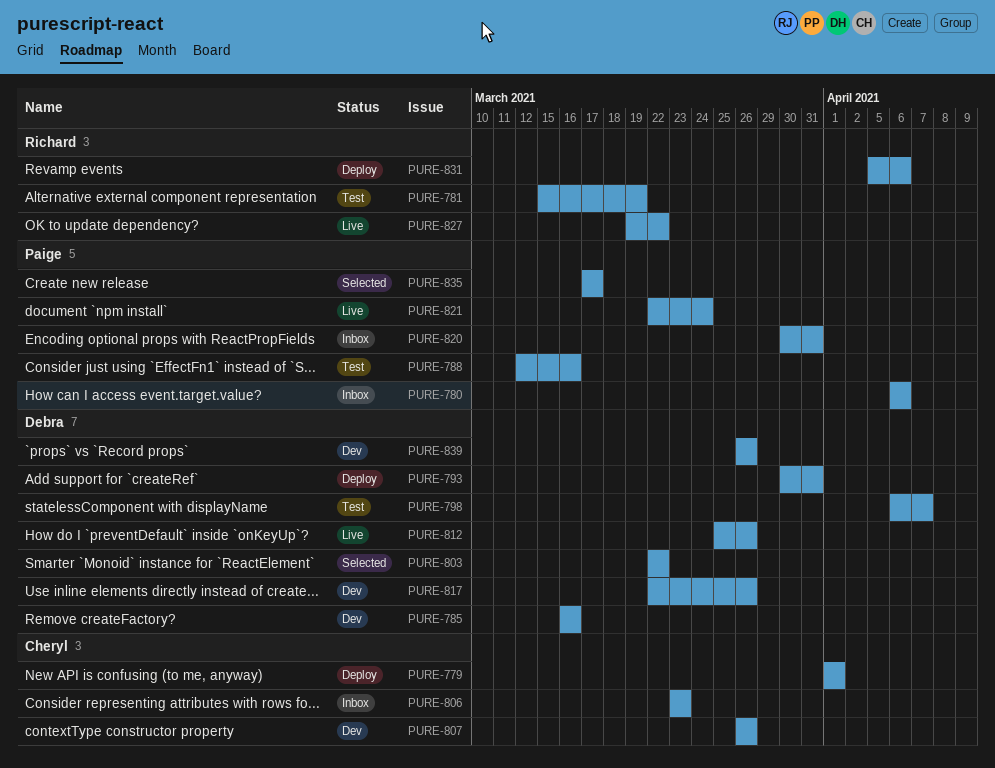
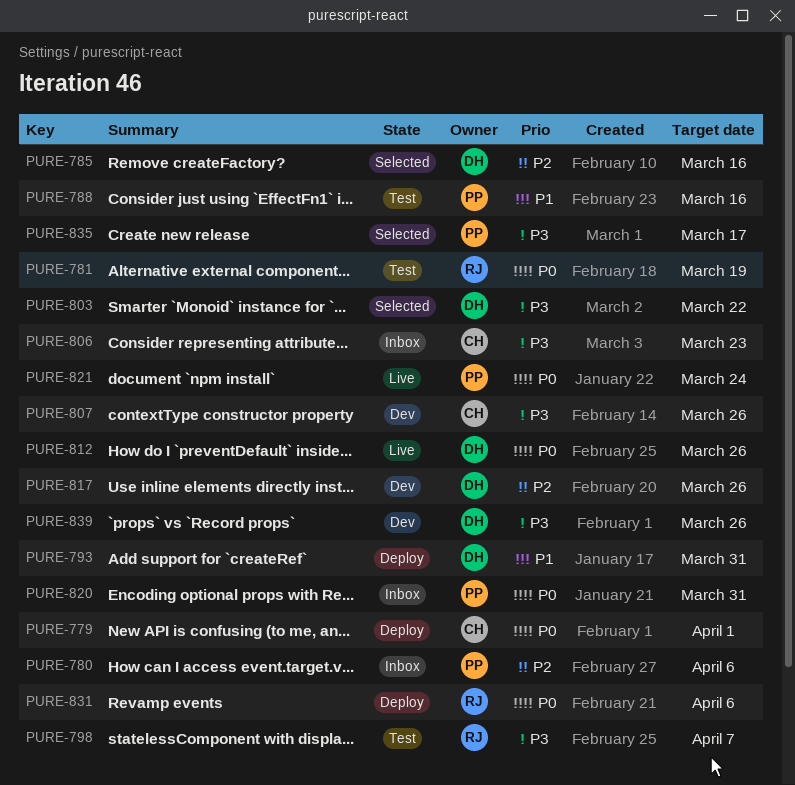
PURE-785, status: Dev -> Selected
PURE-798, owner: Debra -> Richard
PURE-827: present -> none

